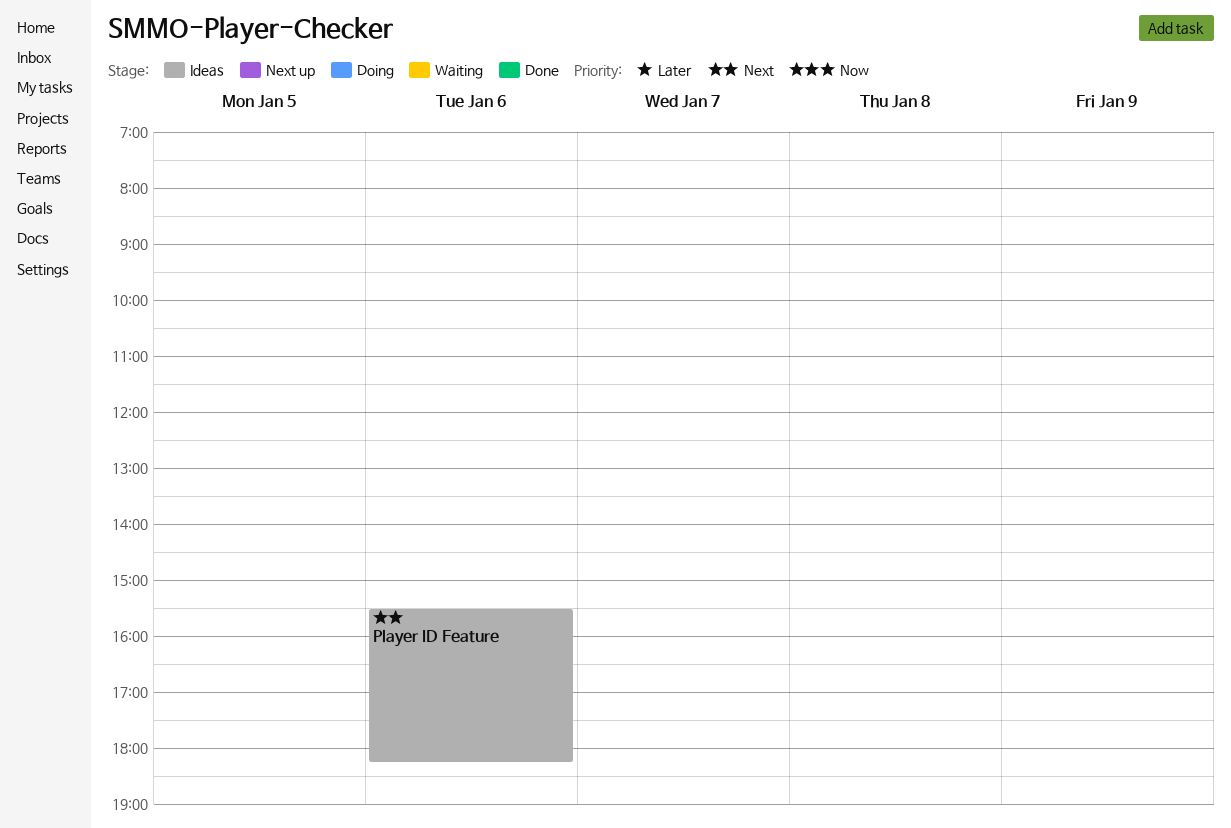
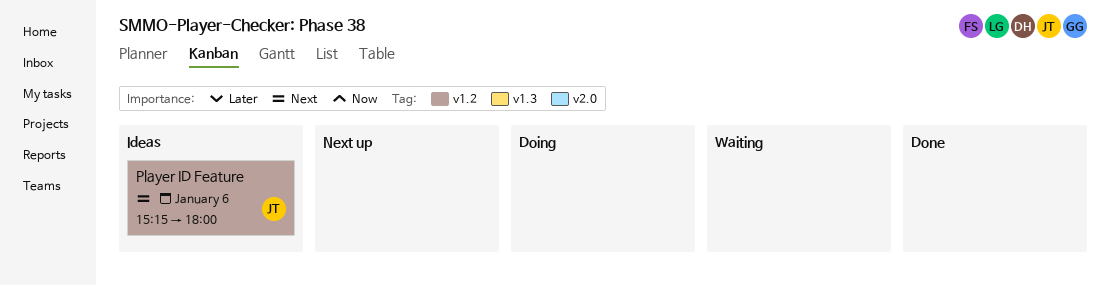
Player ID Feature, begins: 15:30 -> 15:15
Player ID Feature, ends: 18:15 -> 18:00

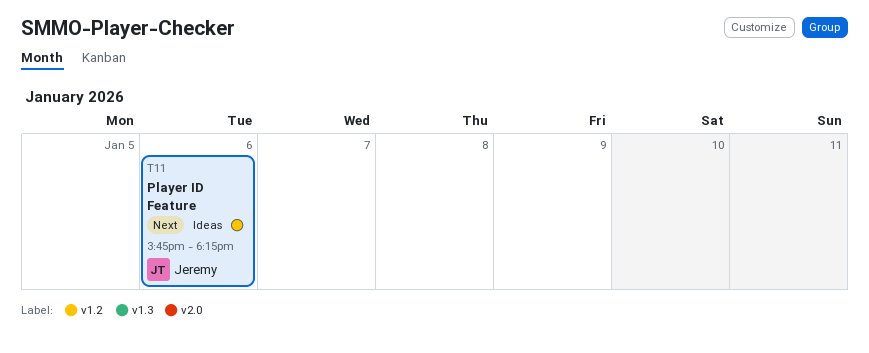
Player ID Feature, begins: 15:15 -> 15:45
Player ID Feature, ends: 18:00 -> 18:15

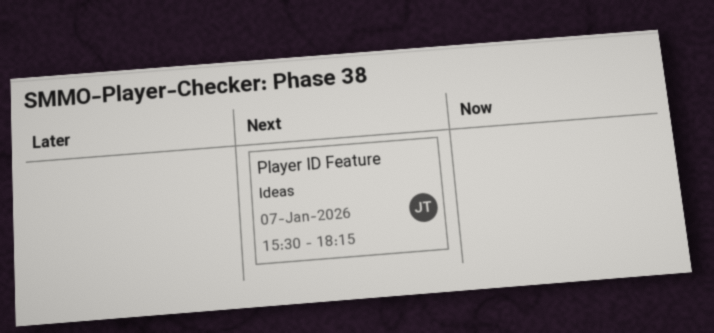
Player ID Feature, day: Jan 6 -> Jan 7
Player ID Feature, begins: 15:45 -> 15:30

